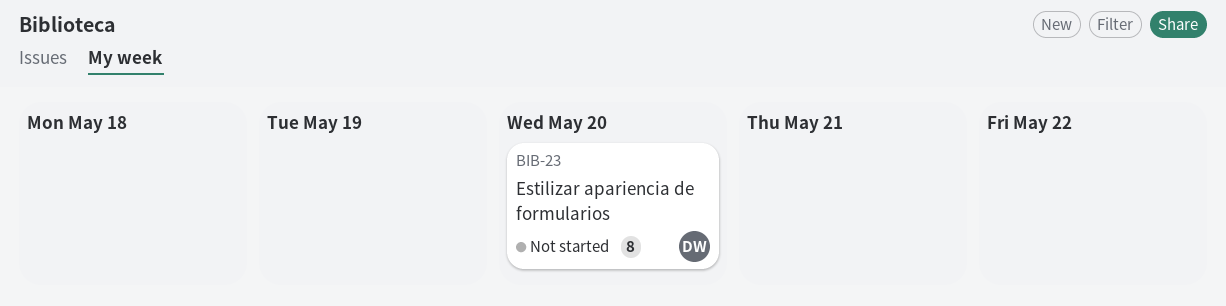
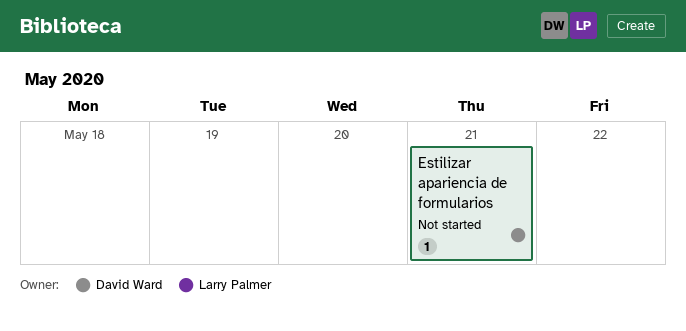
Estilizar apariencia de formularios, estimate: 8 -> 1
Estilizar apariencia de formularios, due: May 20 -> May 21

